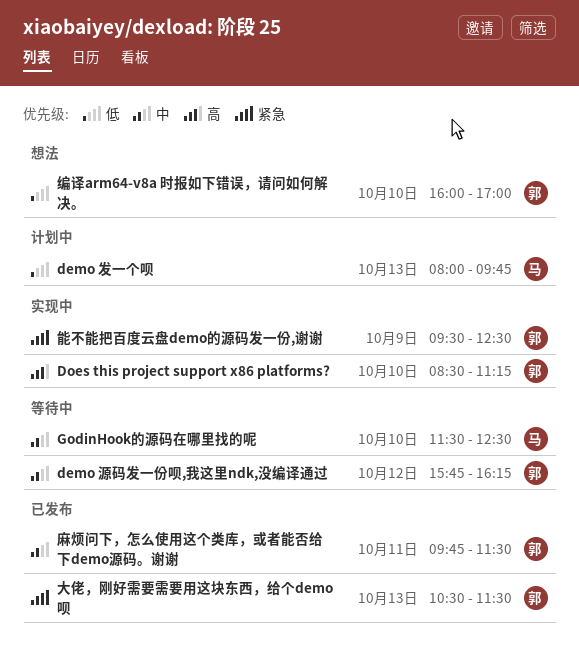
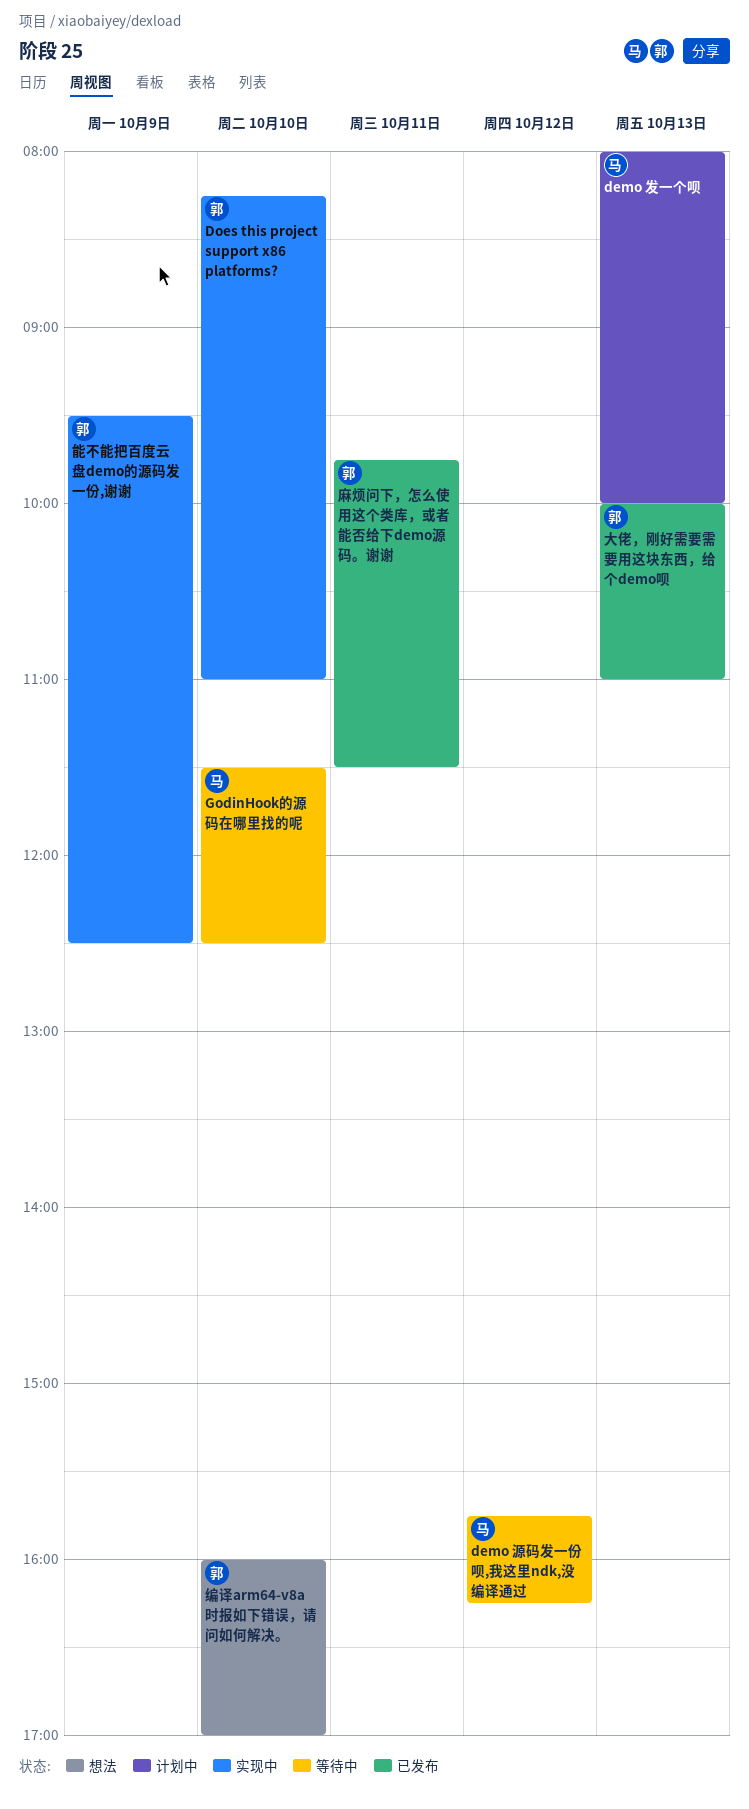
demo 发一个呗, ends: 09:45 -> 10:00
demo 源码发一份呗,我这里ndk,没编译通过, owner: 郭 -> 马
Does this project support x86 platforms?, begins: 08:30 -> 08:15
Does this project support x86 platforms?, ends: 11:15 -> 11:00
大佬，刚好需要需要用这块东西，给个demo呗, begins: 10:30 -> 10:00
大佬，刚好需要需要用这块东西，给个demo呗, ends: 11:30 -> 11:00

